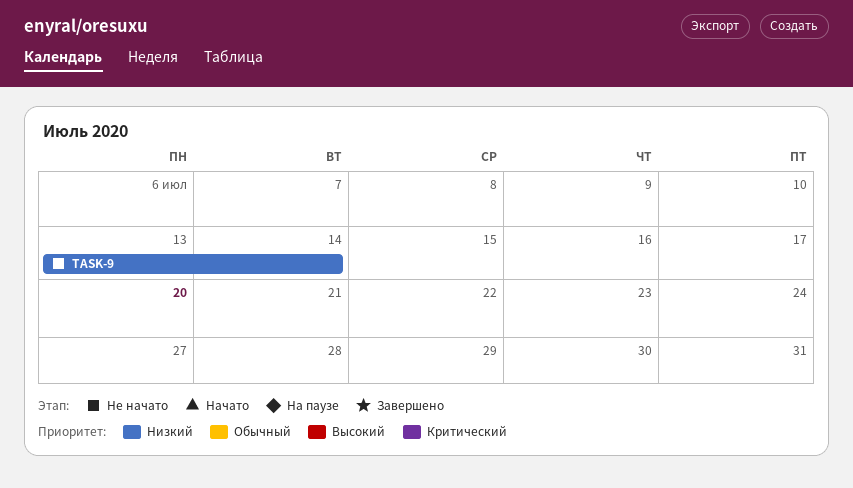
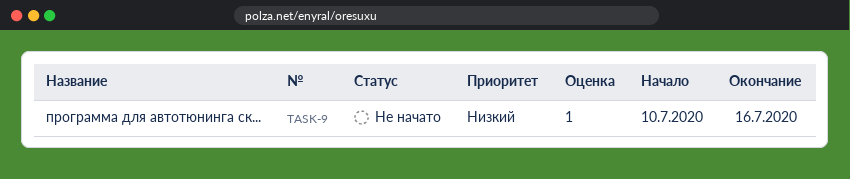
TASK-9, start: Jul 13 -> Jul 10
TASK-9, due: Jul 14 -> Jul 16

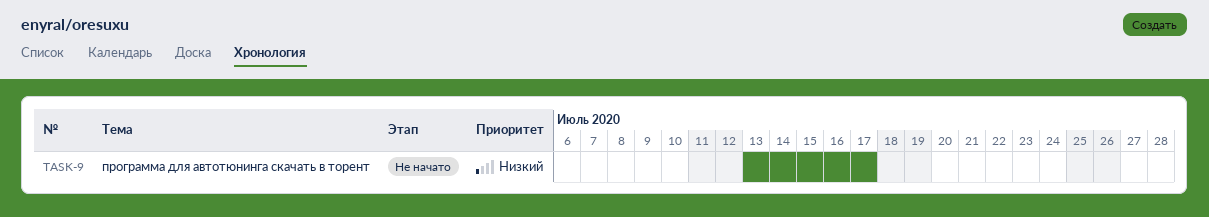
TASK-9, start: Jul 10 -> Jul 13
TASK-9, due: Jul 16 -> Jul 17

